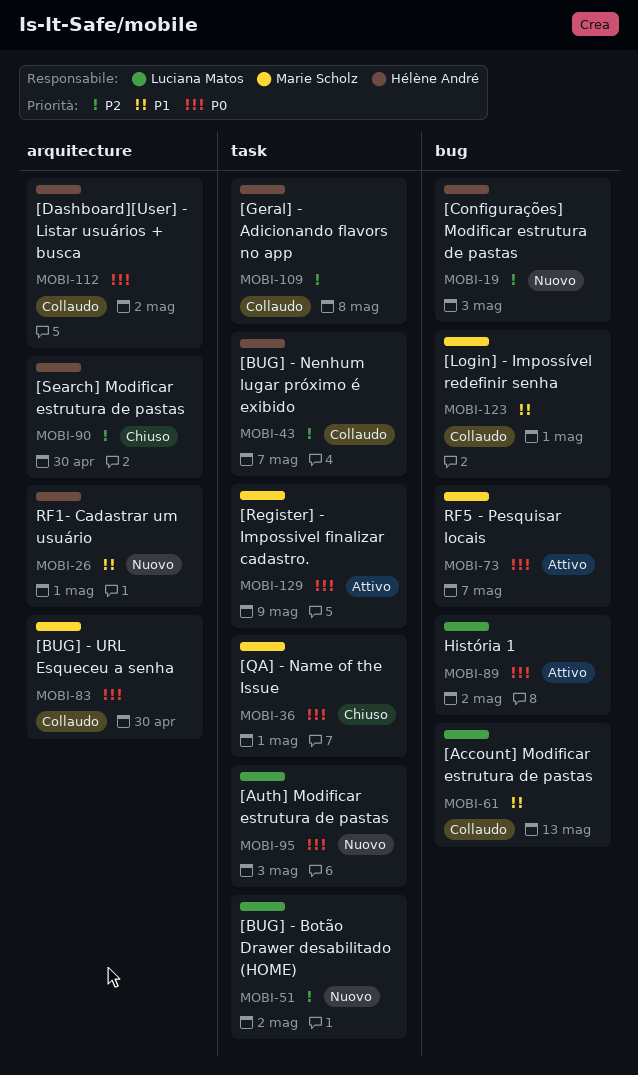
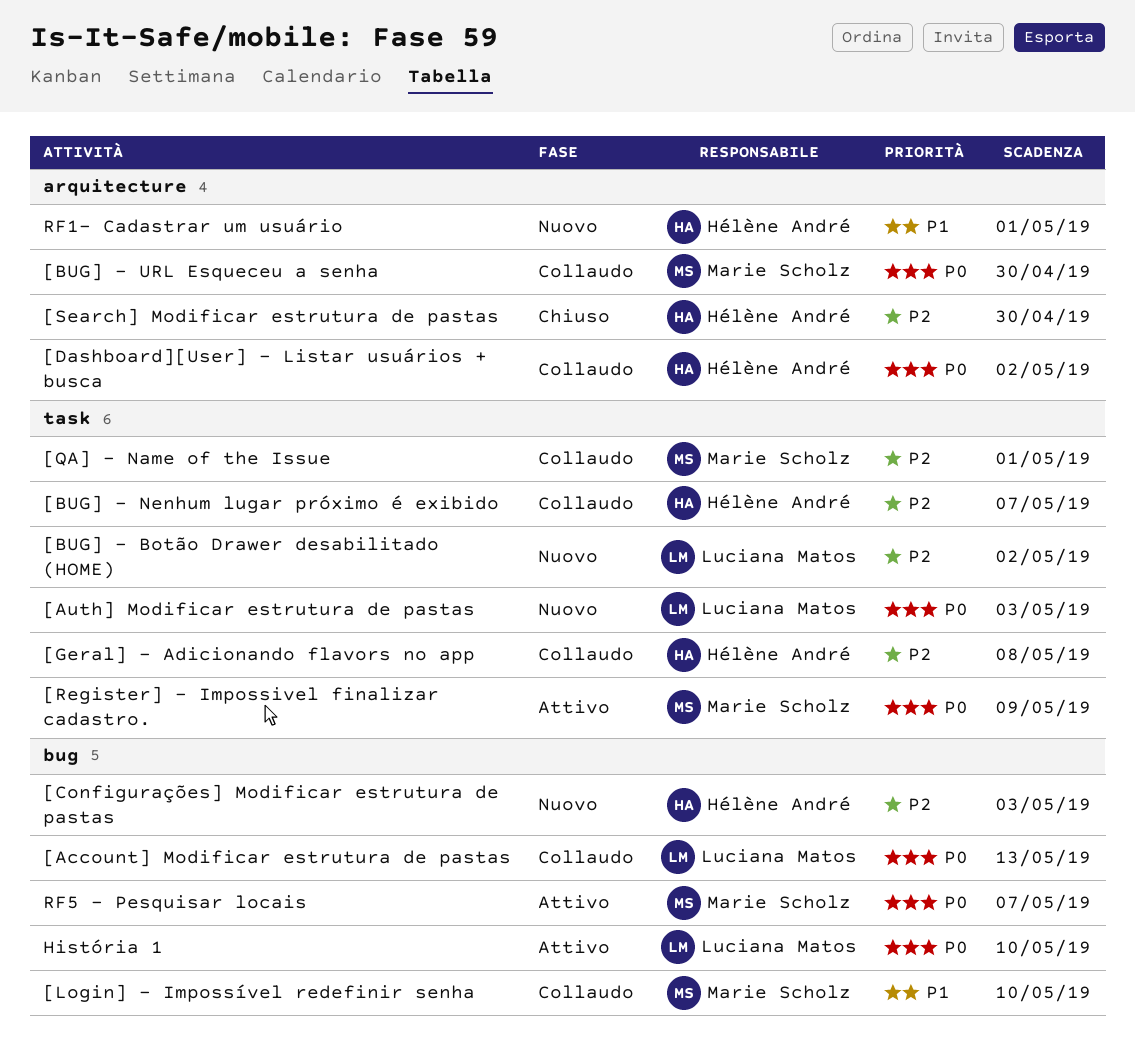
[Account] Modificar estrutura de pastas, priority: P1 -> P0
[Login] - Impossível redefinir senha, due: May 1 -> May 10
[QA] - Name of the Issue, status: Chiuso -> Collaudo
[QA] - Name of the Issue, priority: P0 -> P2
História 1, due: May 2 -> May 10

